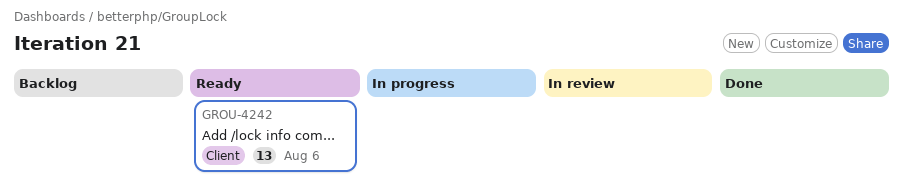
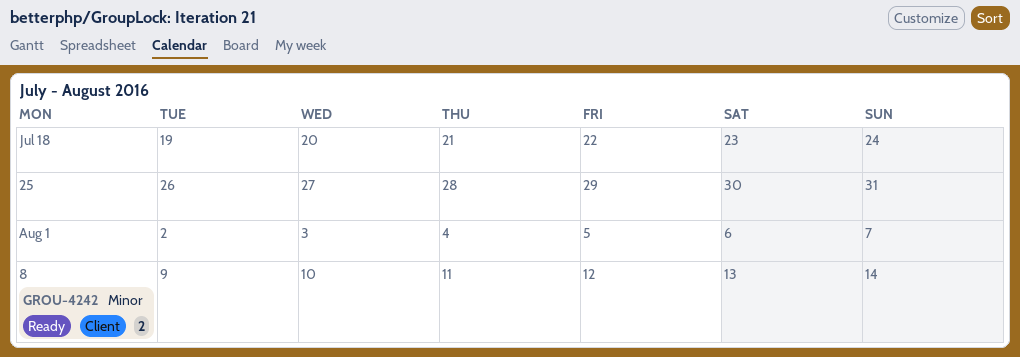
GROU-4242, estimate: 13 -> 2
GROU-4242, due: Aug 6 -> Aug 8

